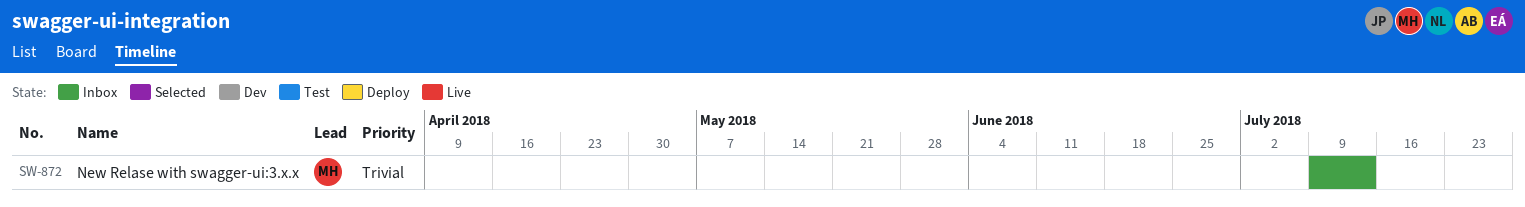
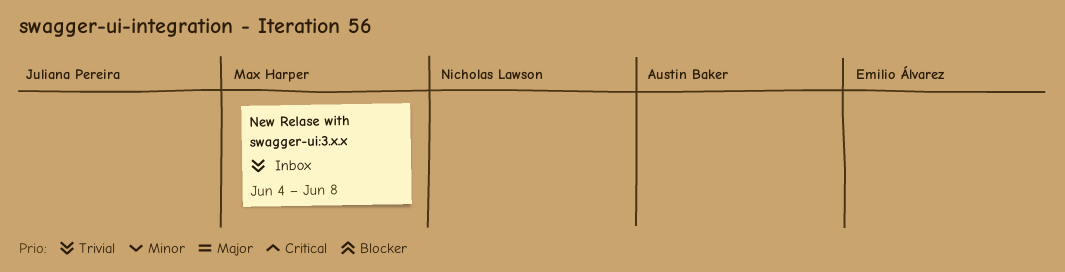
New Relase with swagger-ui:3.x.x, start: Jul 9 -> Jun 4
New Relase with swagger-ui:3.x.x, due: Jul 13 -> Jun 8

